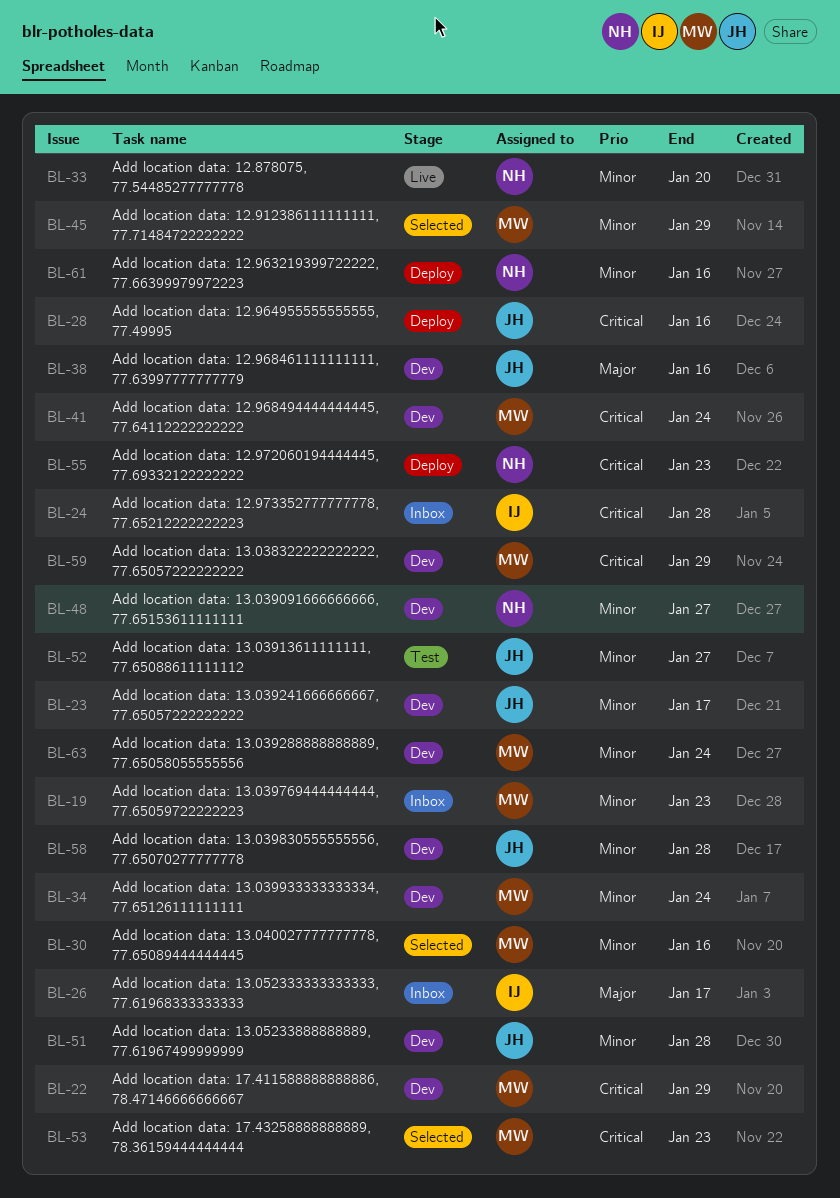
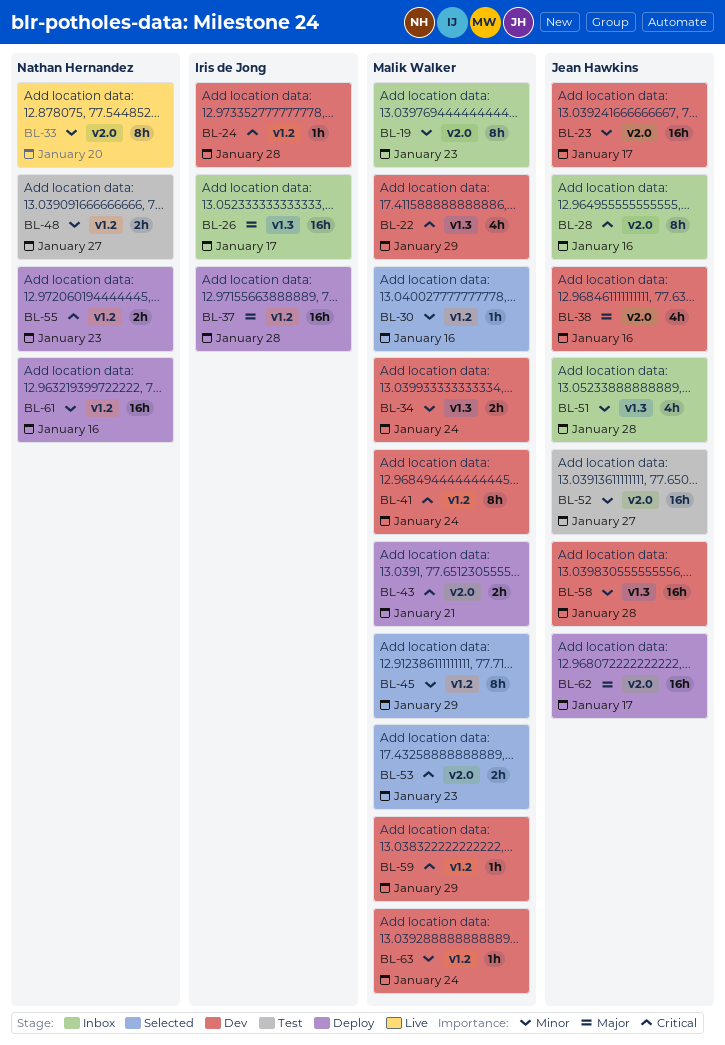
BL-24, status: Inbox -> Dev
BL-28, status: Deploy -> Inbox
BL-37: none -> present
BL-43: none -> present
BL-48, status: Dev -> Test
BL-51, status: Dev -> Inbox
BL-62: none -> present

